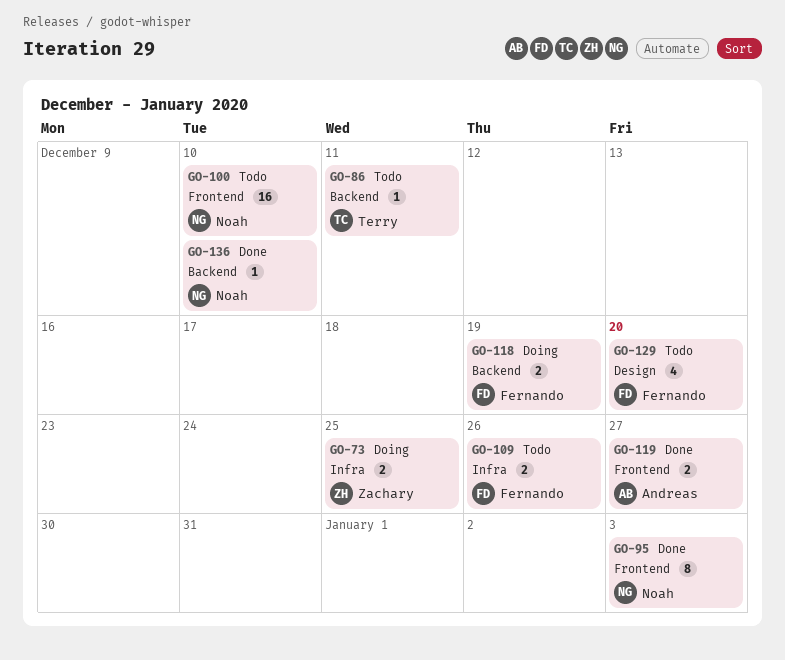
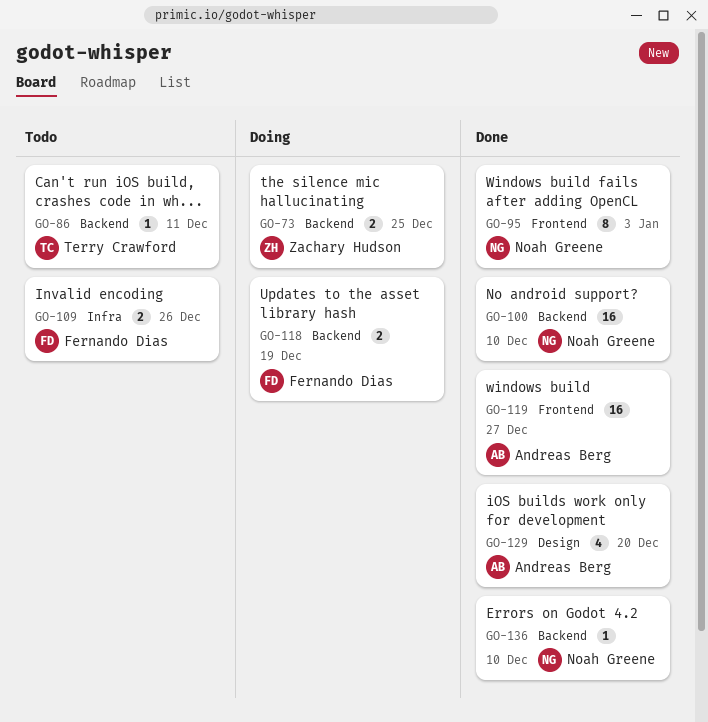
GO-73, label: Infra -> Backend
GO-100, status: Todo -> Done
GO-100, label: Frontend -> Backend
GO-119, estimate: 2 -> 16
GO-129, status: Todo -> Done
GO-129, owner: Fernando Dias -> Andreas Berg

